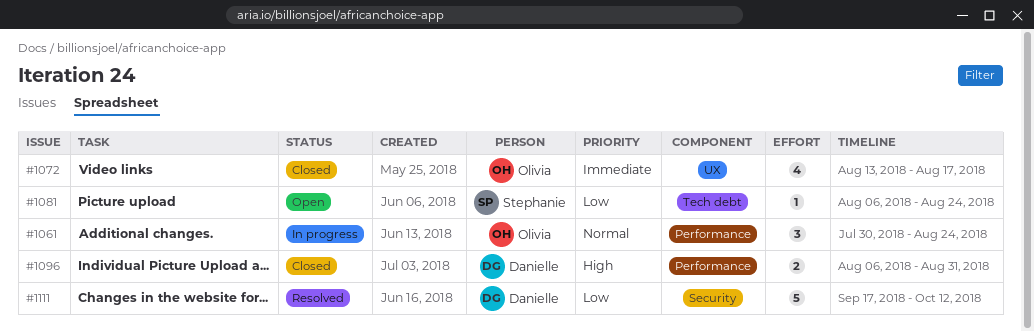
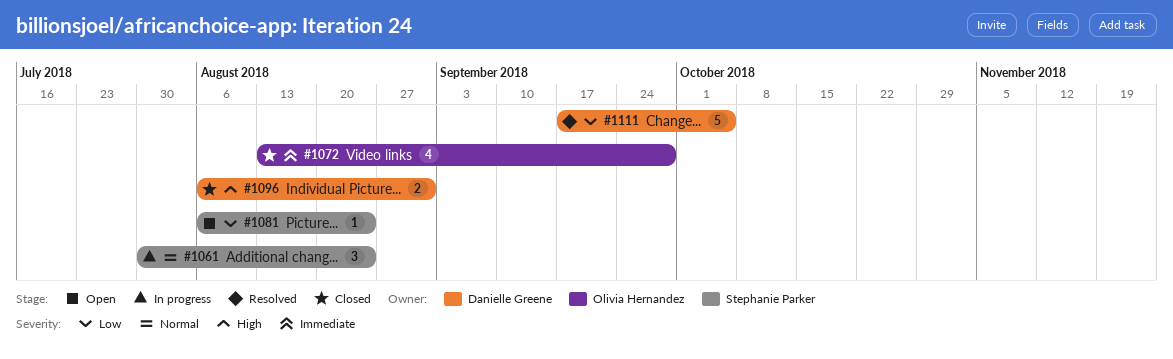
#1061, owner: Olivia Hernandez -> Stephanie Parker
#1072, due: Aug 17 -> Sep 28
#1111, due: Oct 12 -> Oct 5

